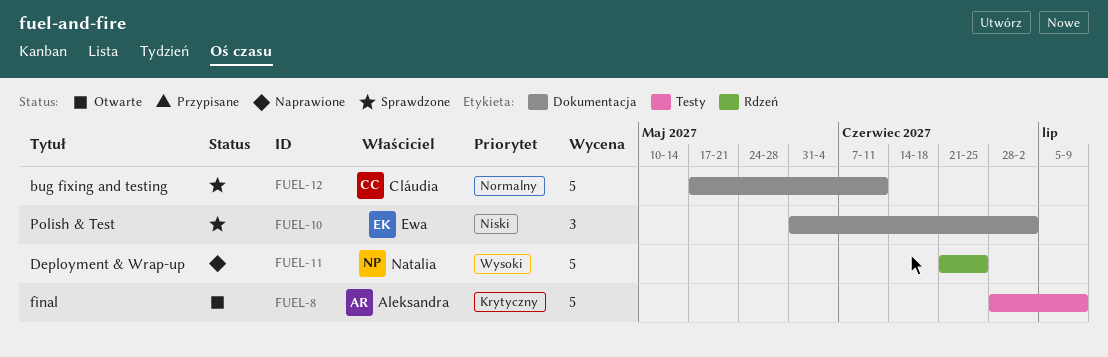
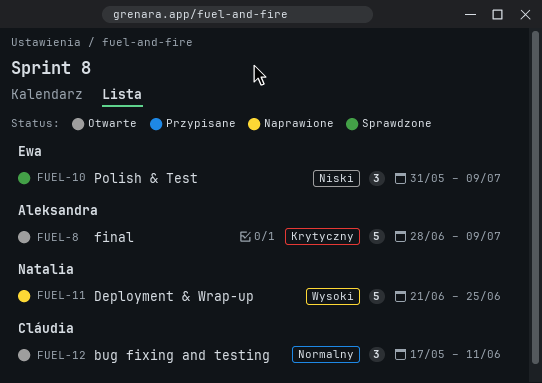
FUEL-10, due: Jul 2 -> Jul 9
FUEL-12, status: Sprawdzone -> Otwarte
FUEL-12, estimate: 5 -> 3

